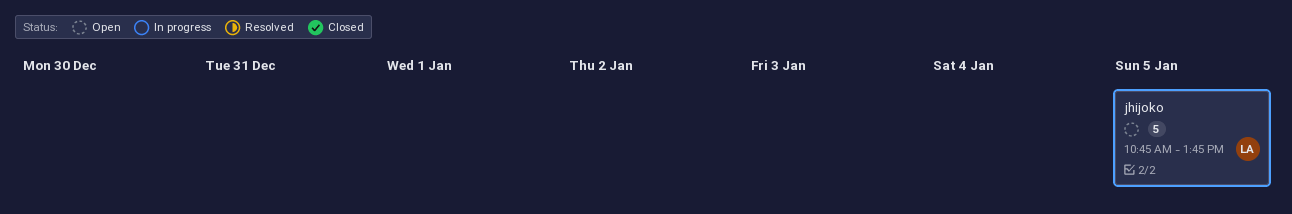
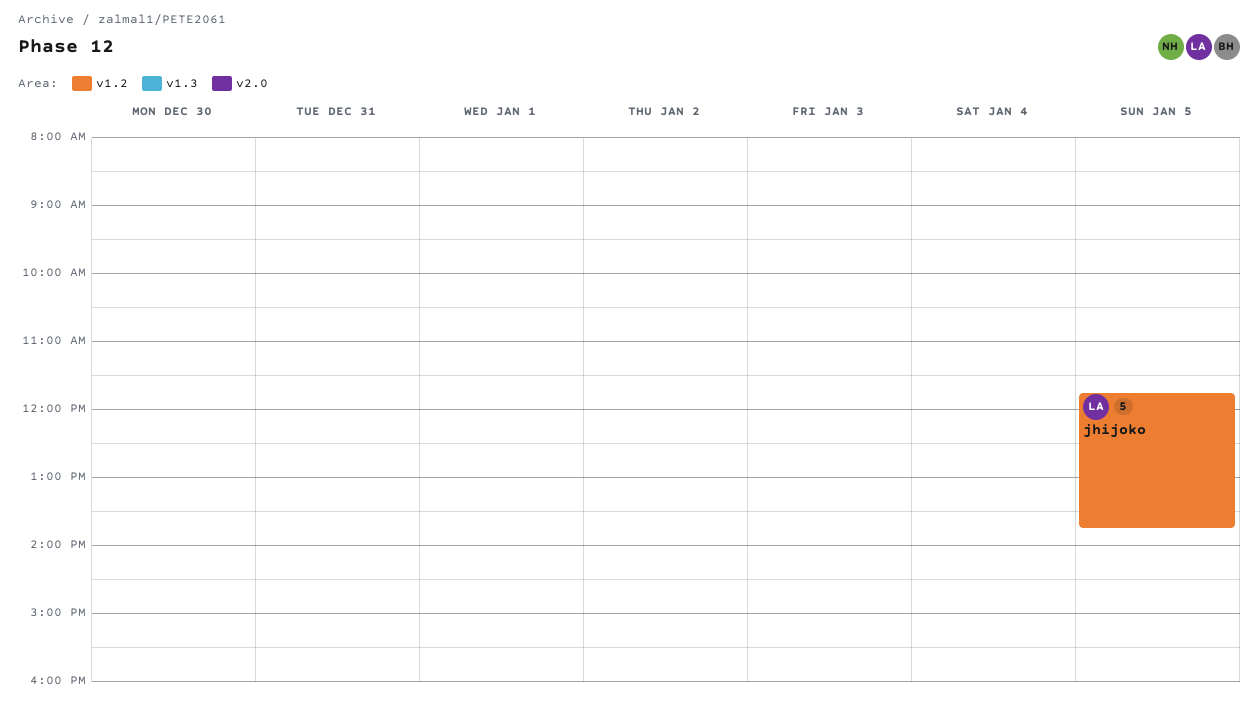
jhijoko, begins: 10:45 -> 11:45

